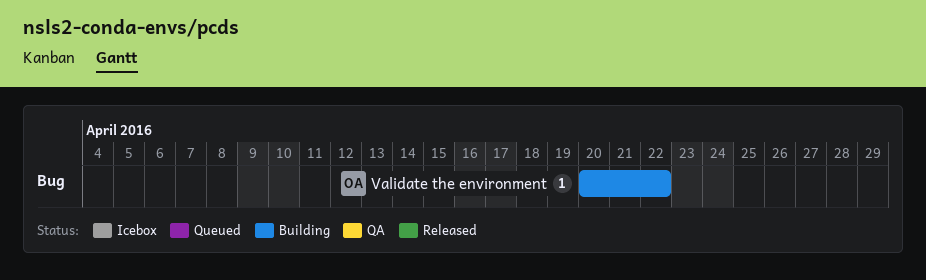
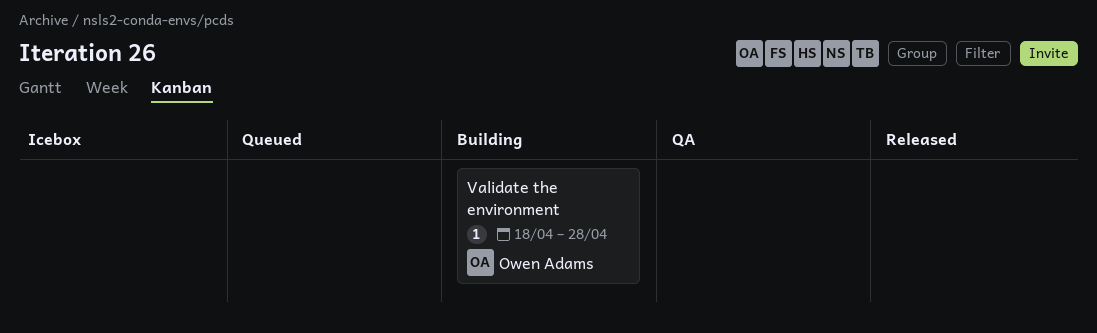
Validate the environment, start: Apr 20 -> Apr 18
Validate the environment, due: Apr 22 -> Apr 28

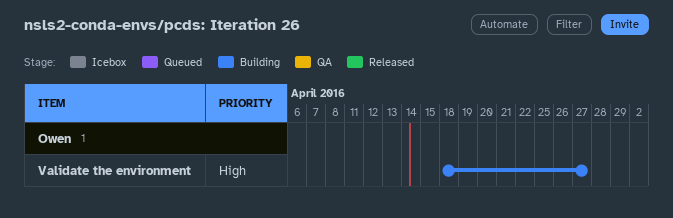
Validate the environment, due: Apr 28 -> Apr 27

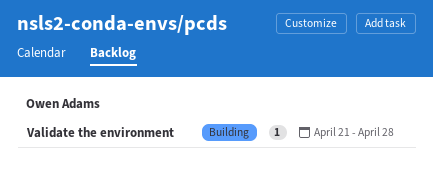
Validate the environment, start: Apr 18 -> Apr 21
Validate the environment, due: Apr 27 -> Apr 28

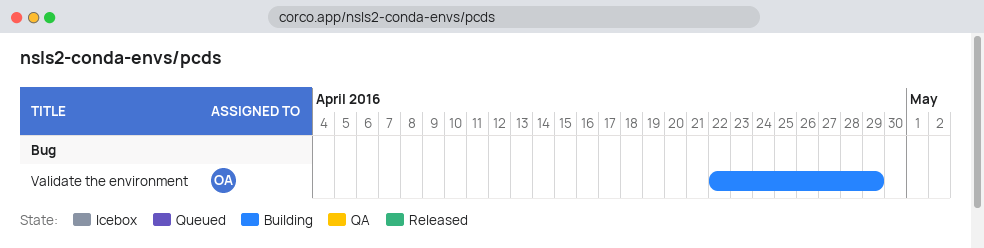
Validate the environment, start: Apr 21 -> Apr 22
Validate the environment, due: Apr 28 -> Apr 29

